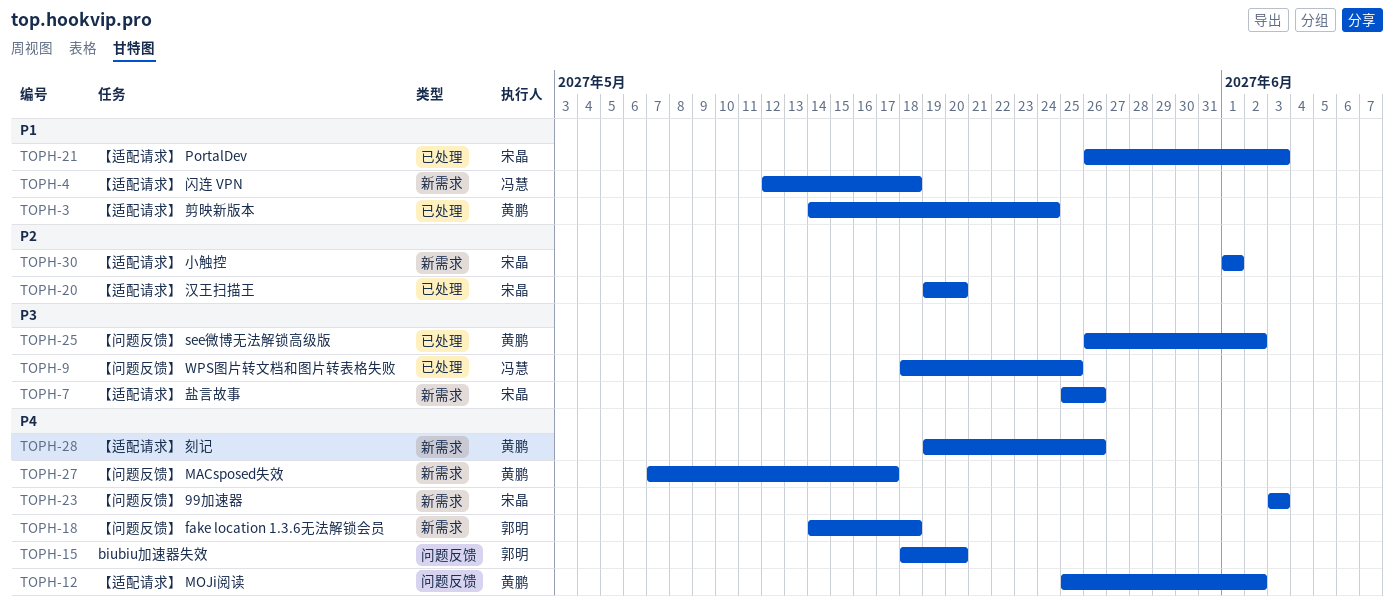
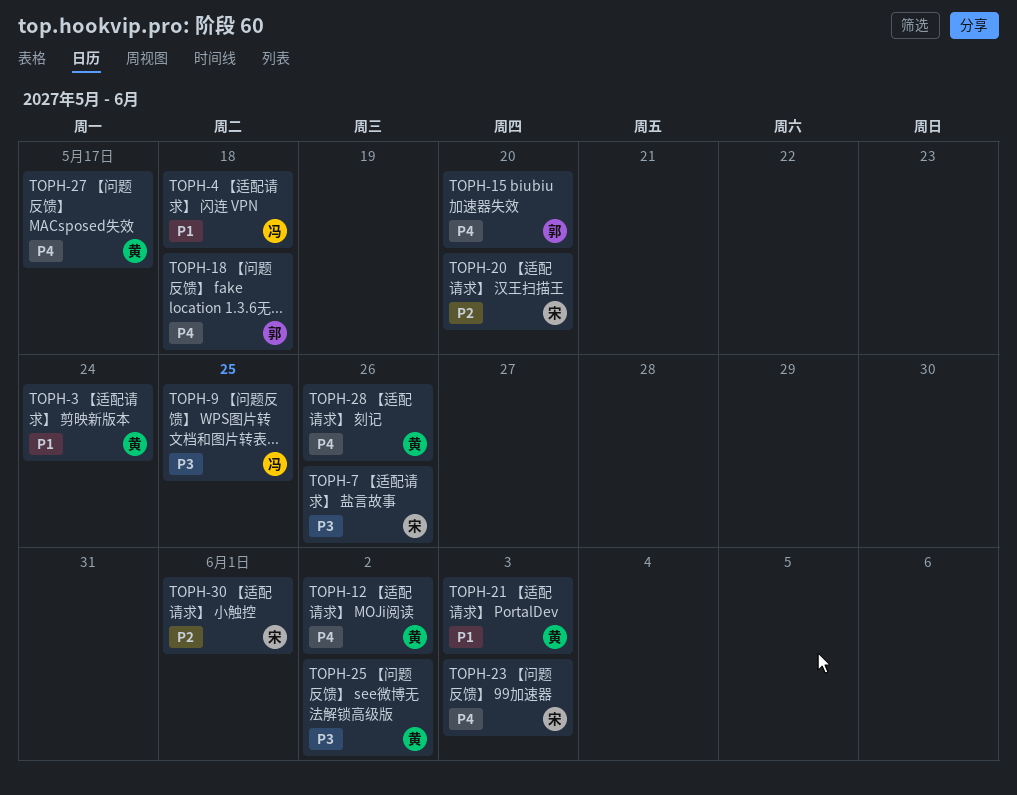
TOPH-21, owner: 宋晶 -> 黄鹏

